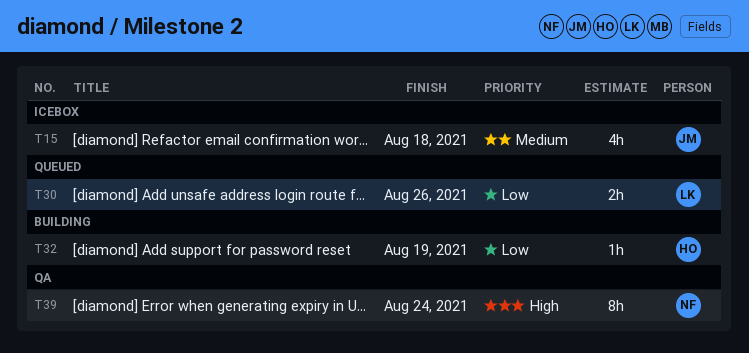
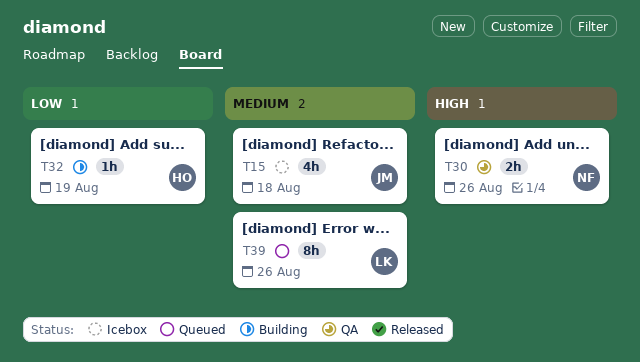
T30, status: Queued -> QA
T30, owner: LK -> NF
T30, priority: Low -> High
T39, status: QA -> Queued
T39, owner: NF -> LK
T39, priority: High -> Medium
T39, due: Aug 24 -> Aug 26

